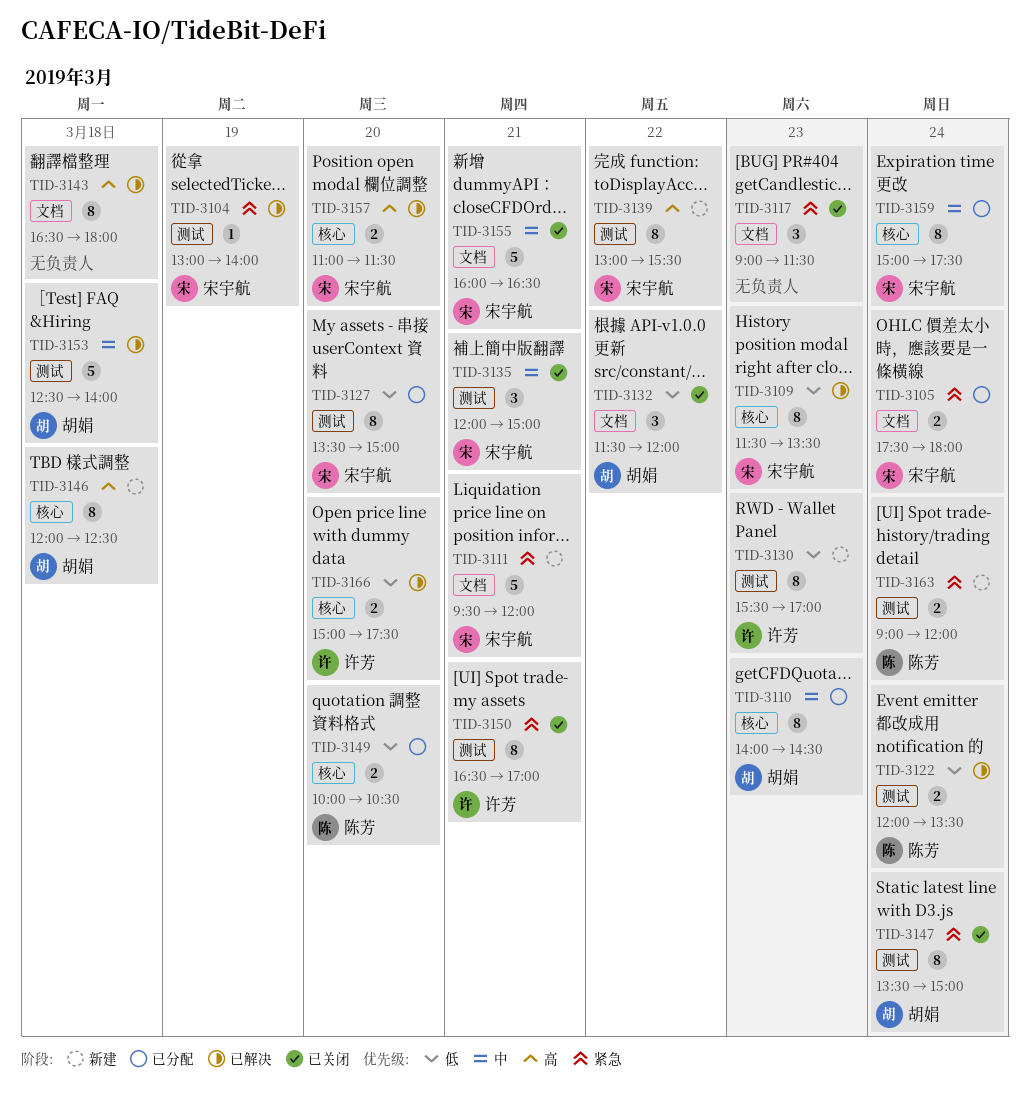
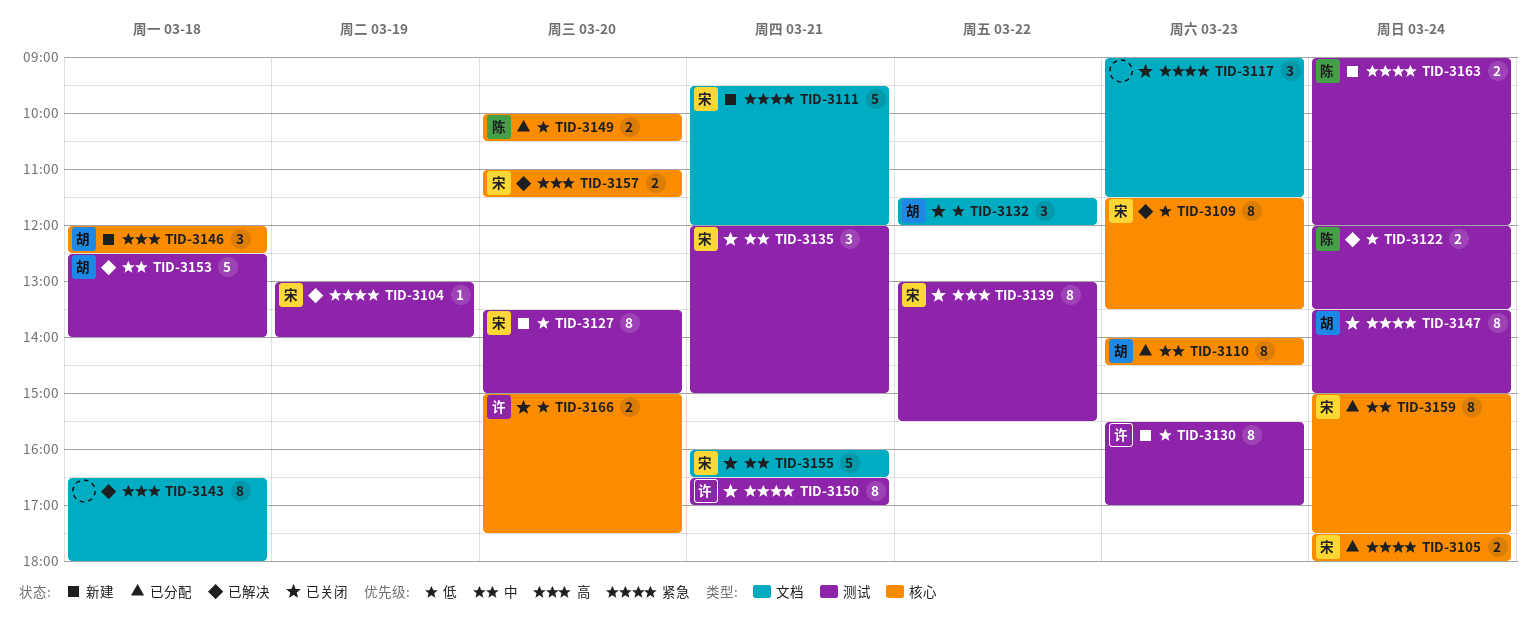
TID-3105, label: 文档 -> 核心
TID-3127, status: 已分配 -> 新建
TID-3139, status: 新建 -> 已关闭
TID-3146, estimate: 8 -> 3
TID-3166, status: 已解决 -> 已关闭

